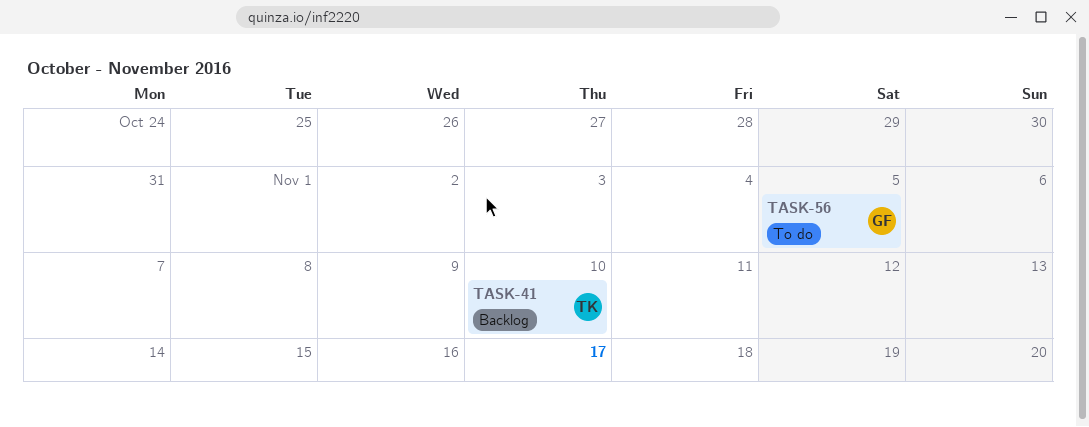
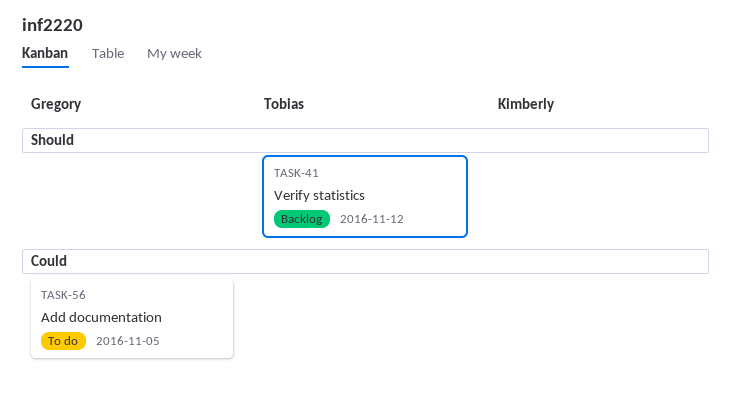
TASK-41, due: Nov 10 -> Nov 12

